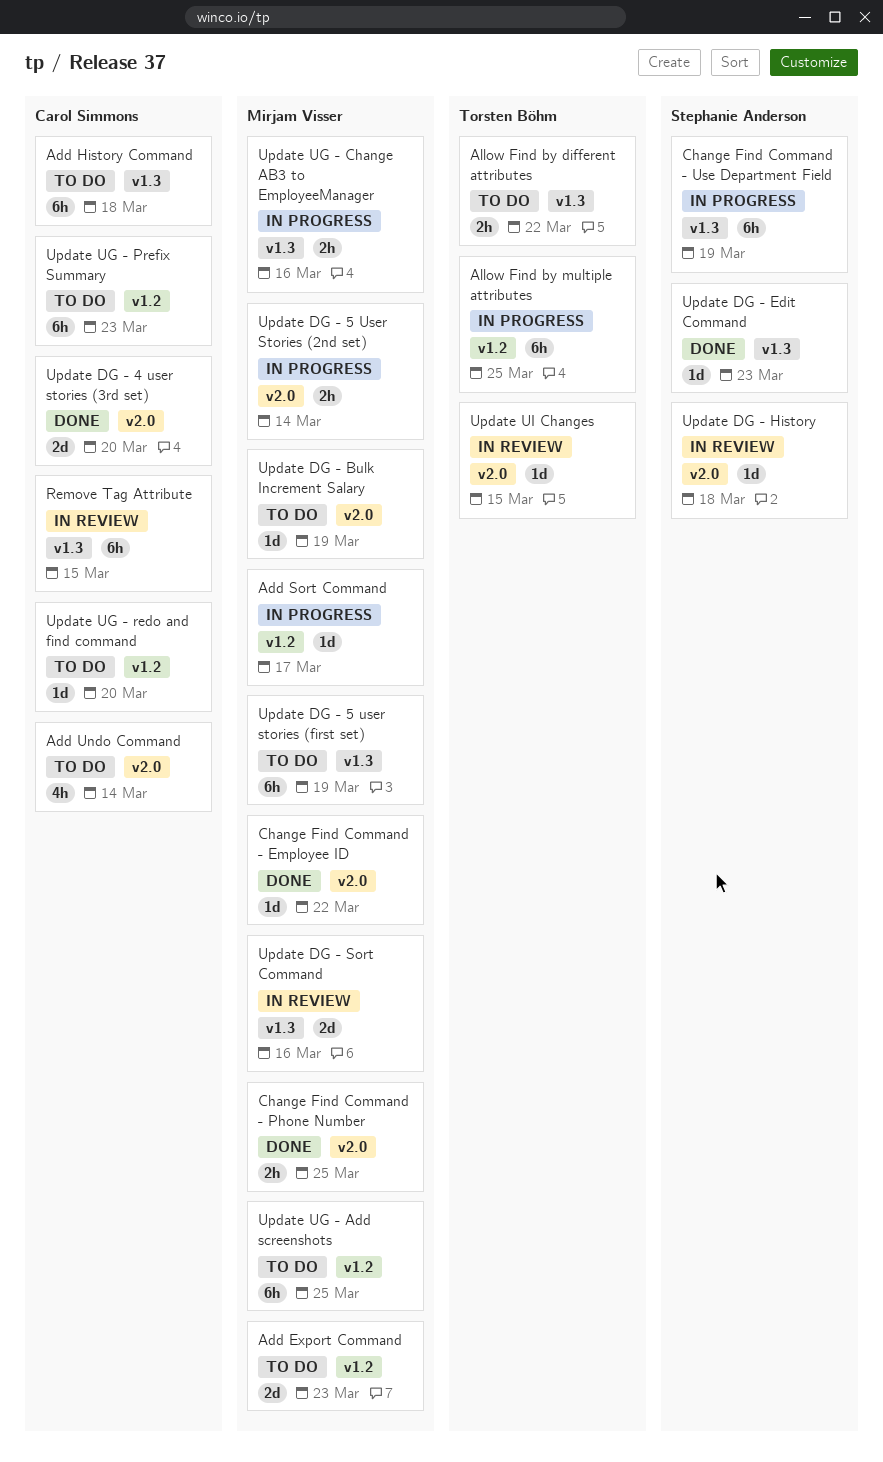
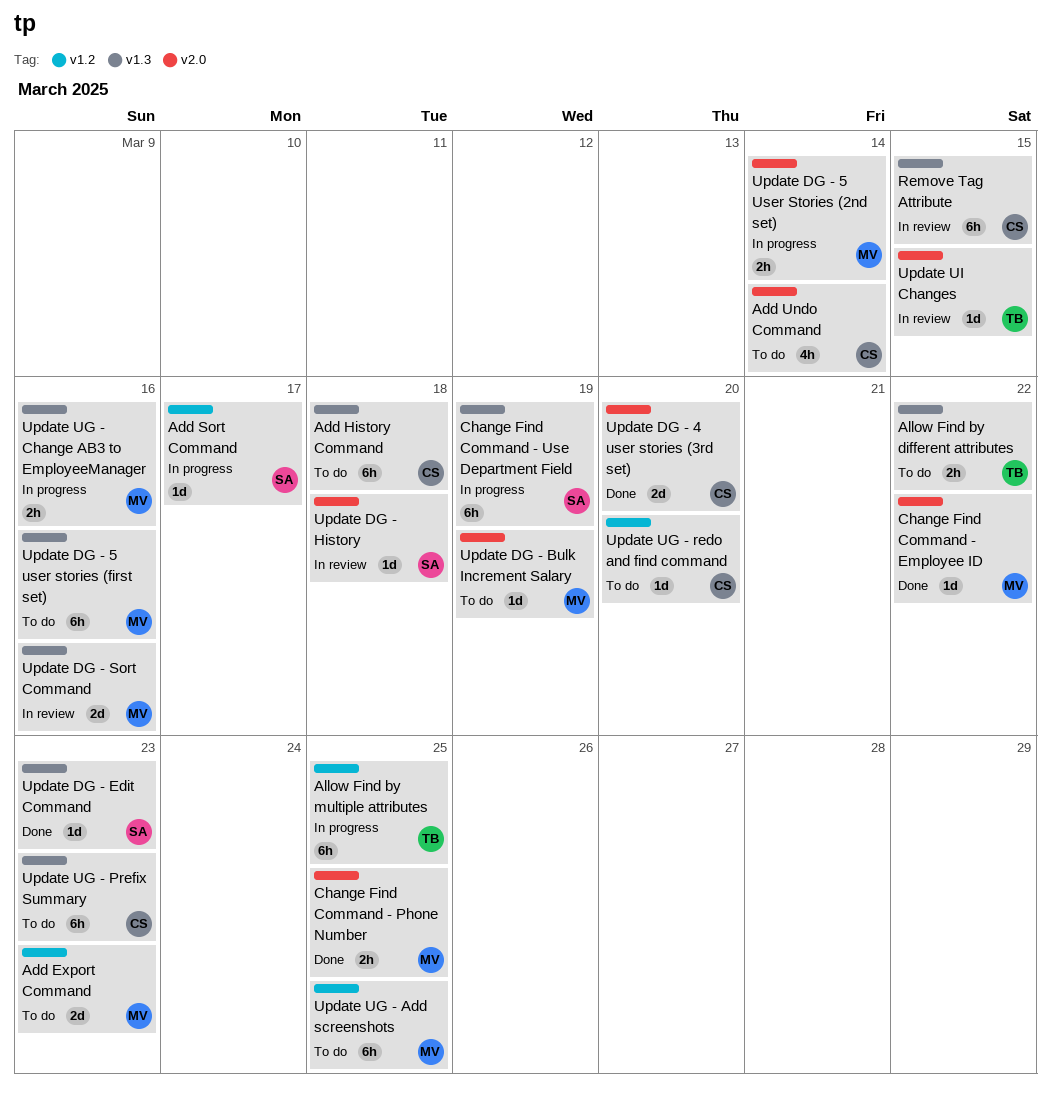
Add Sort Command, owner: Mirjam Visser -> Stephanie Anderson
Update DG - 5 user stories (first set), due: Mar 19 -> Mar 16
Update UG - Prefix Summary, label: v1.2 -> v1.3

